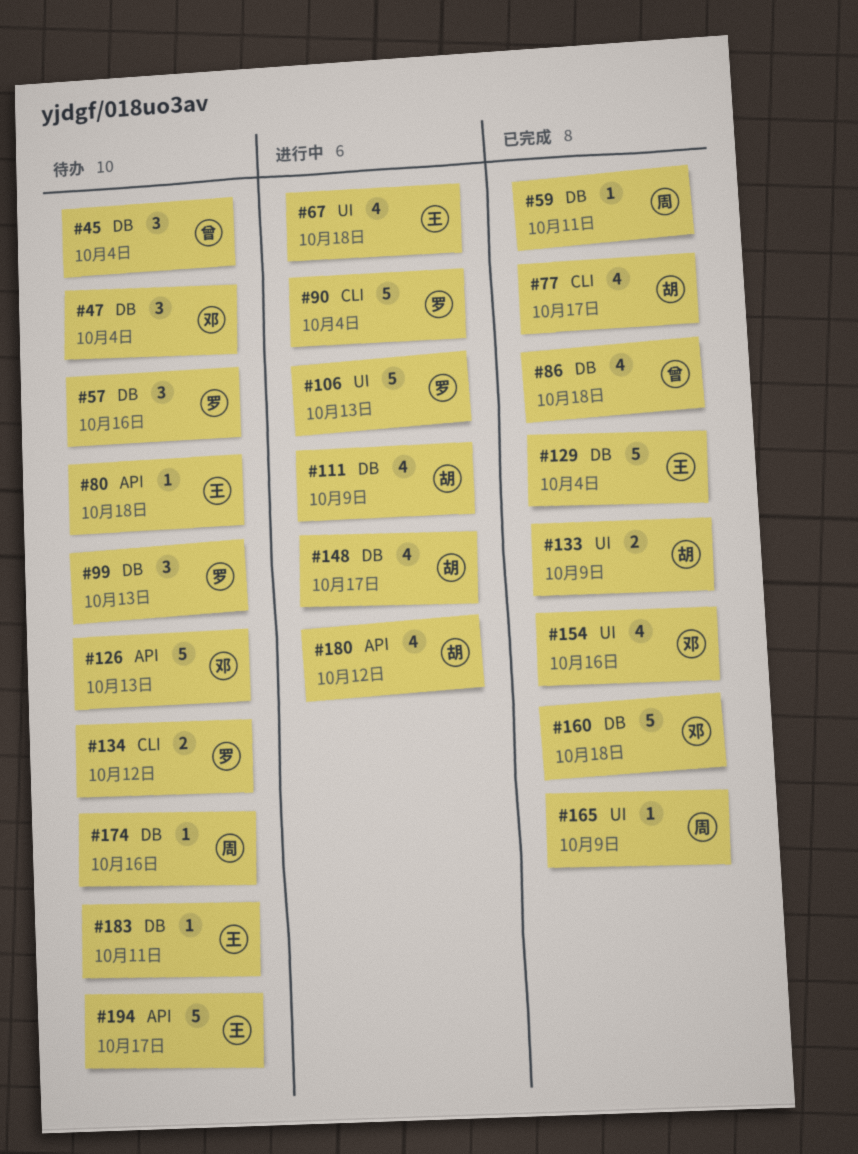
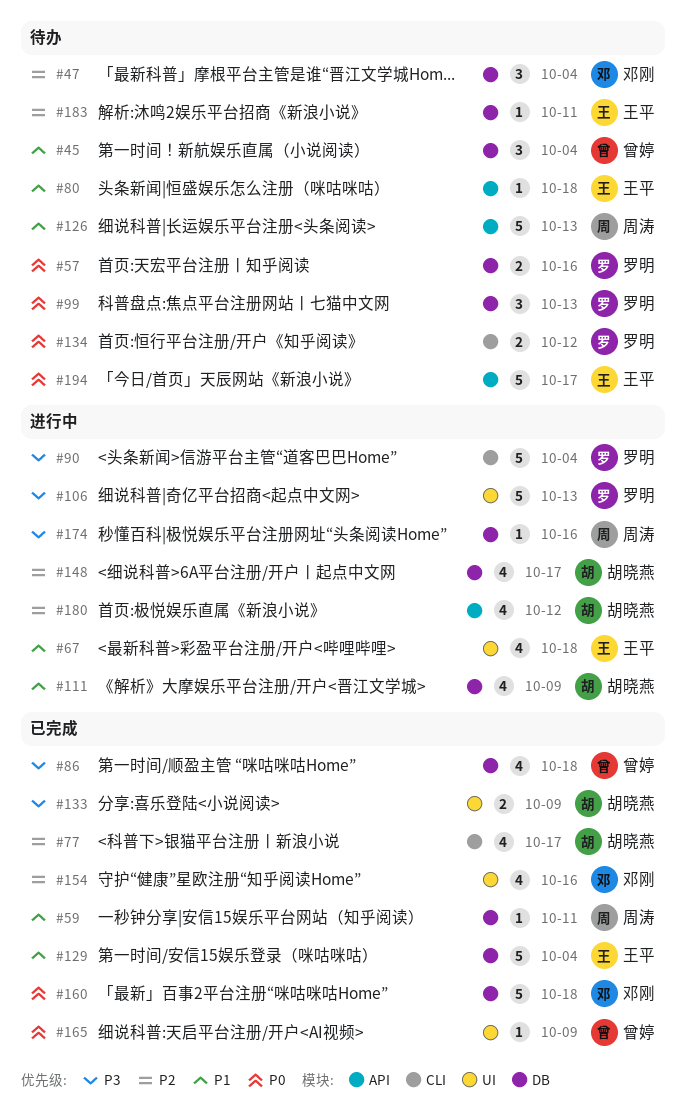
#57, estimate: 3 -> 2
#126, owner: 邓刚 -> 周涛
#165, owner: 周涛 -> 曾婷
#174, status: 待办 -> 进行中

